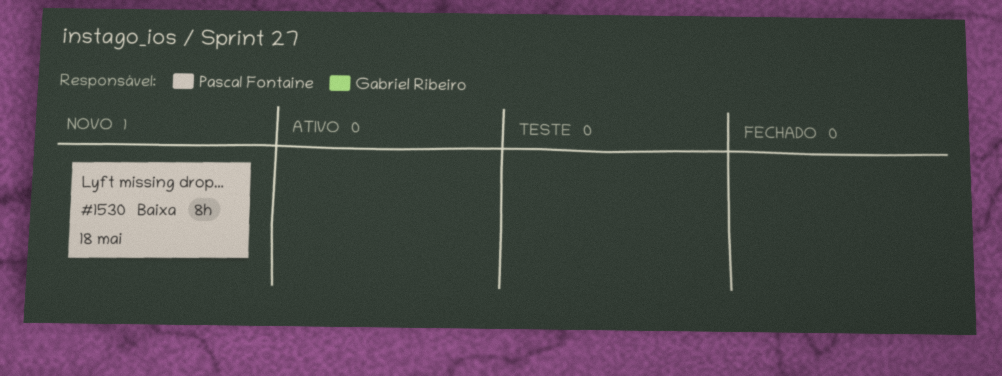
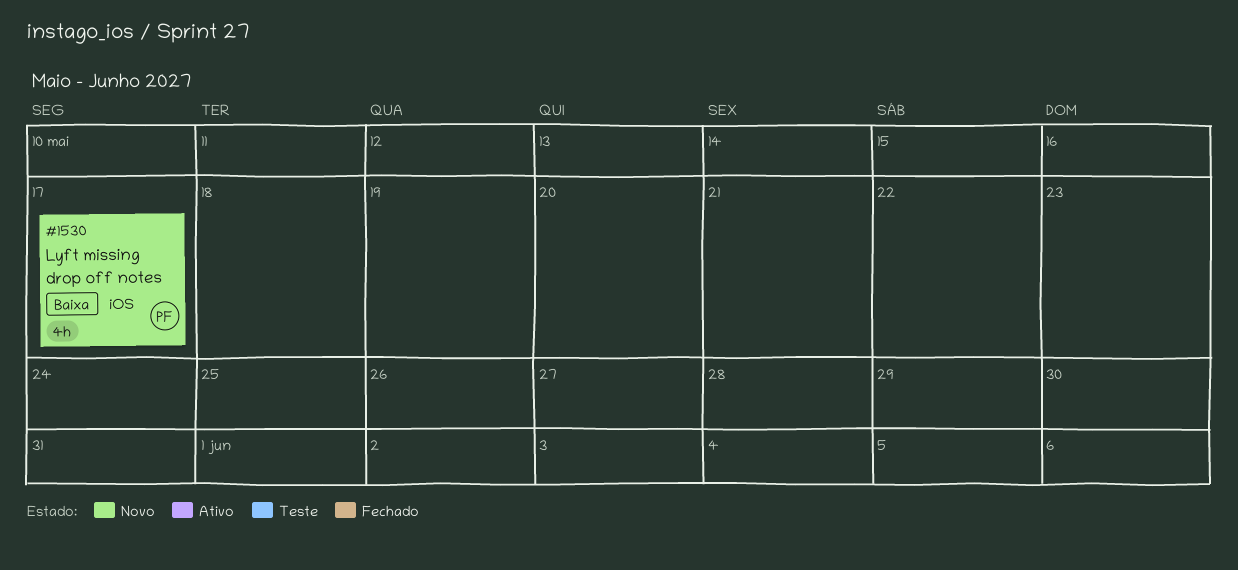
#1530, estimate: 8h -> 4h
#1530, due: May 18 -> May 17

